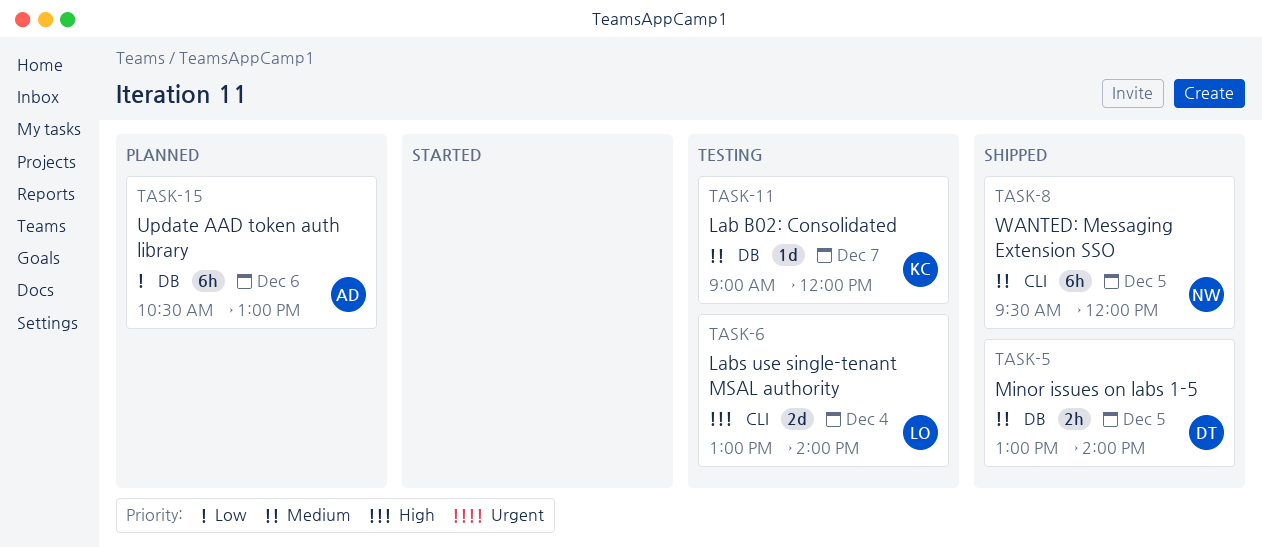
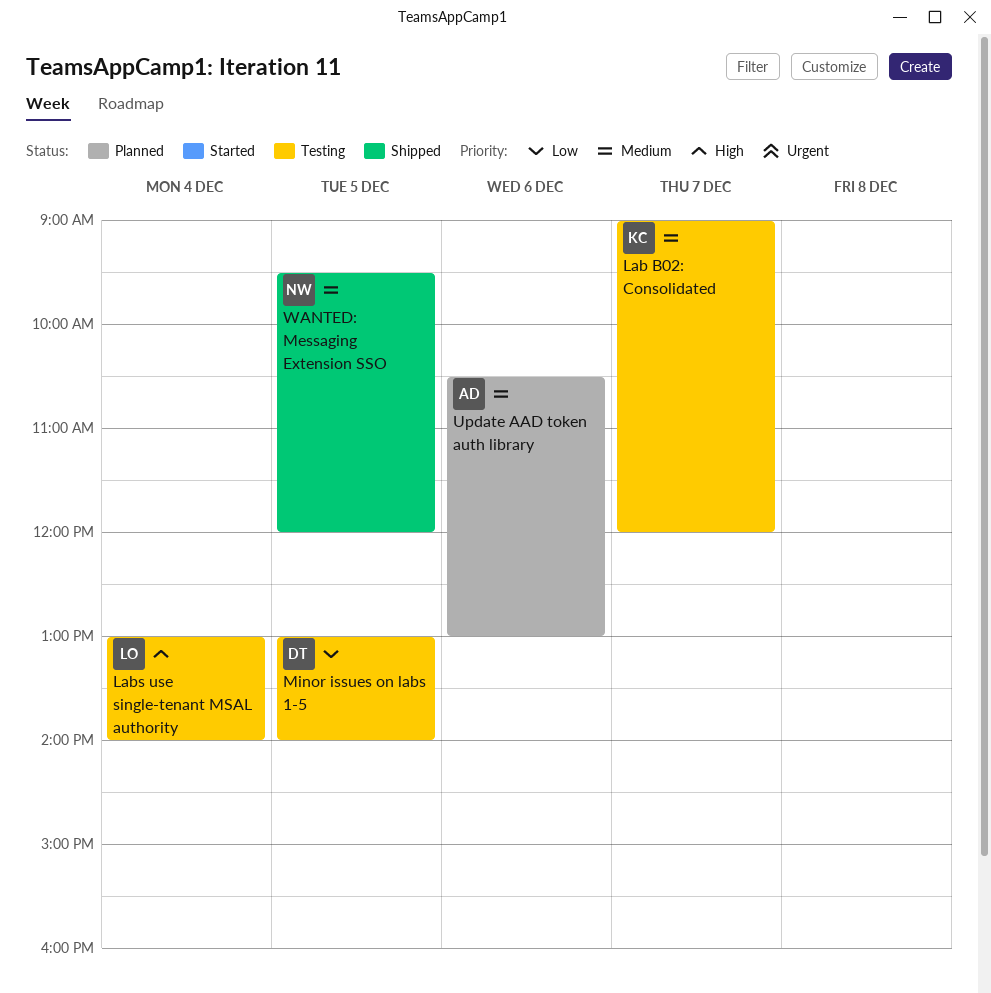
Minor issues on labs 1-5, status: Shipped -> Testing
Minor issues on labs 1-5, priority: Medium -> Low
Update AAD token auth library, priority: Low -> Medium

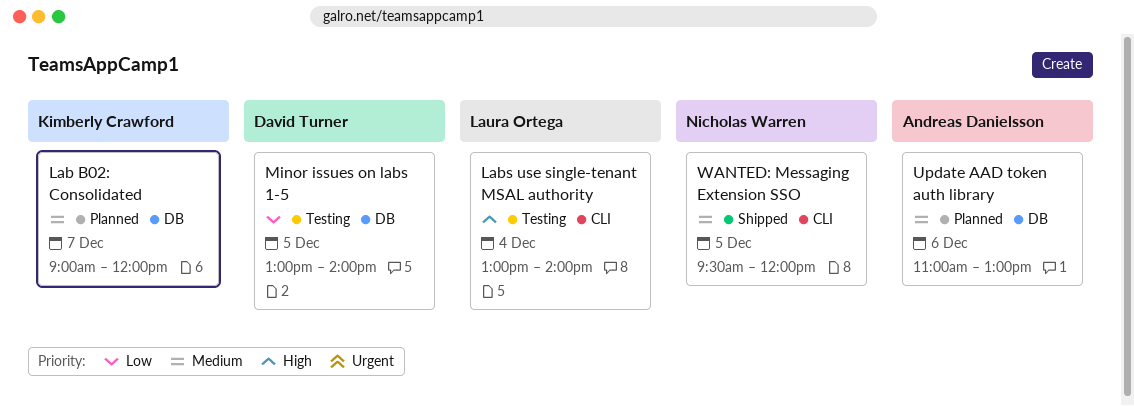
Lab B02: Consolidated, status: Testing -> Planned
Update AAD token auth library, begins: 10:30 -> 11:00

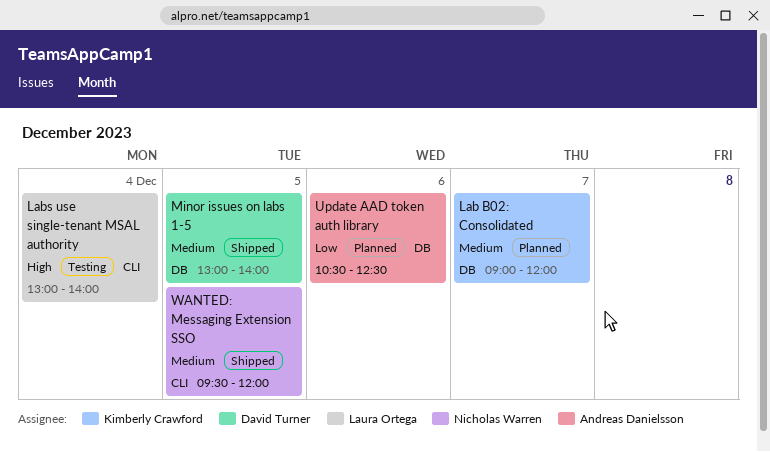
Minor issues on labs 1-5, status: Testing -> Shipped
Minor issues on labs 1-5, priority: Low -> Medium
Update AAD token auth library, priority: Medium -> Low
Update AAD token auth library, begins: 11:00 -> 10:30
Update AAD token auth library, ends: 13:00 -> 12:30

